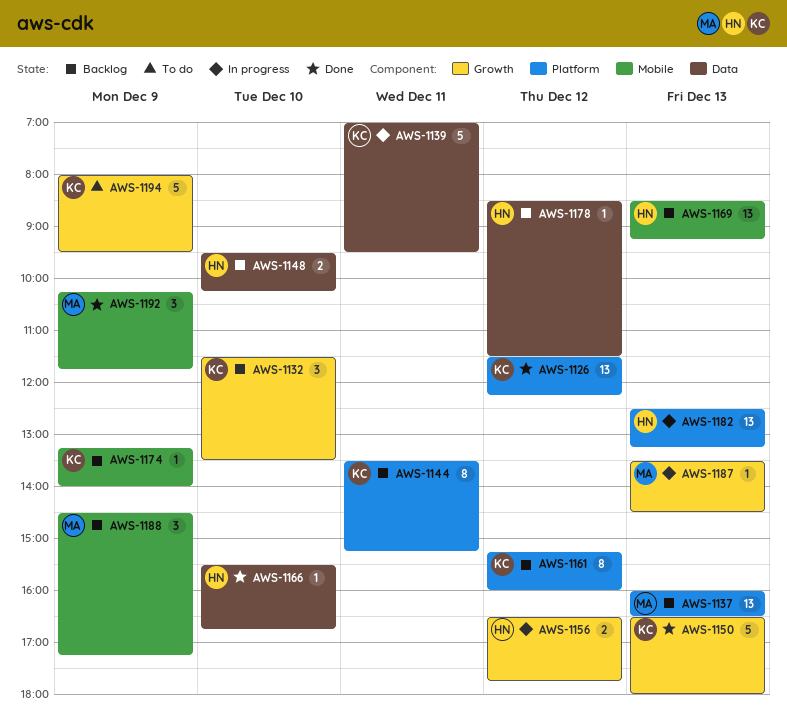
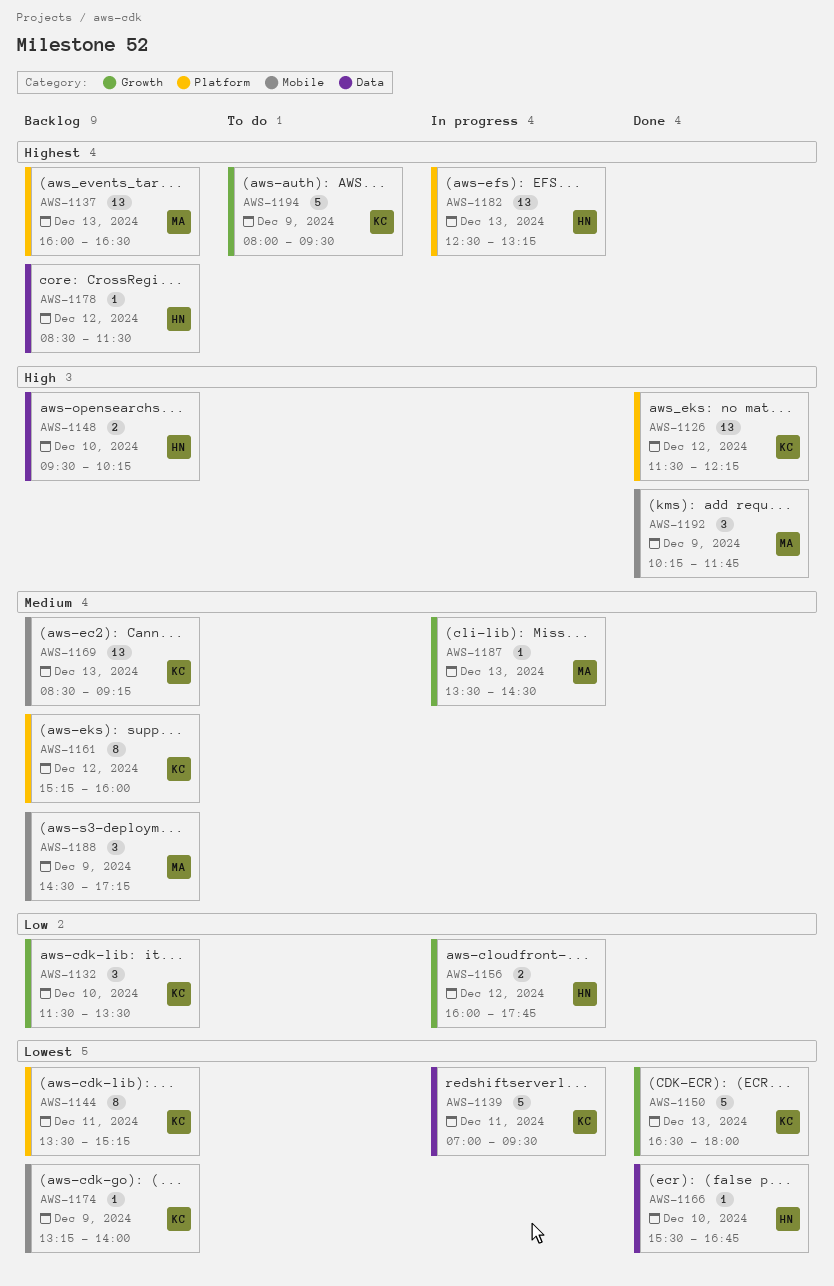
AWS-1156, begins: 16:30 -> 16:00
AWS-1169, owner: HN -> KC

